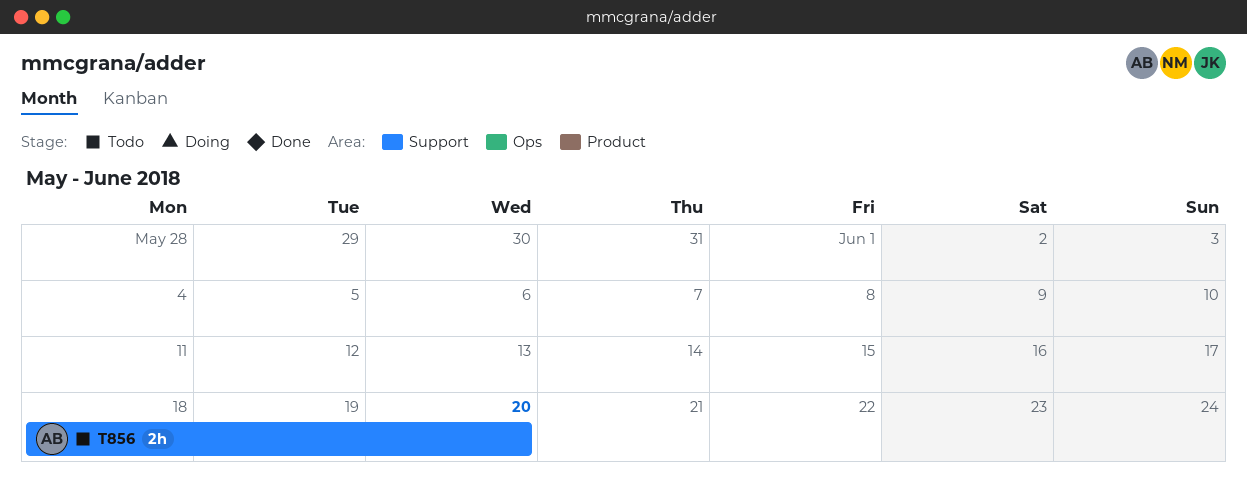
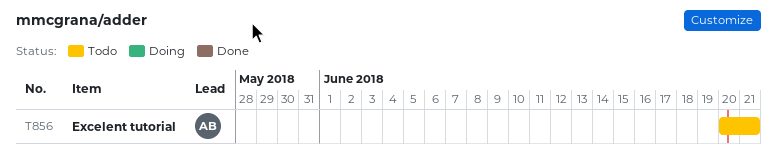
T856, start: Jun 18 -> Jun 20
T856, due: Jun 20 -> Jun 21

